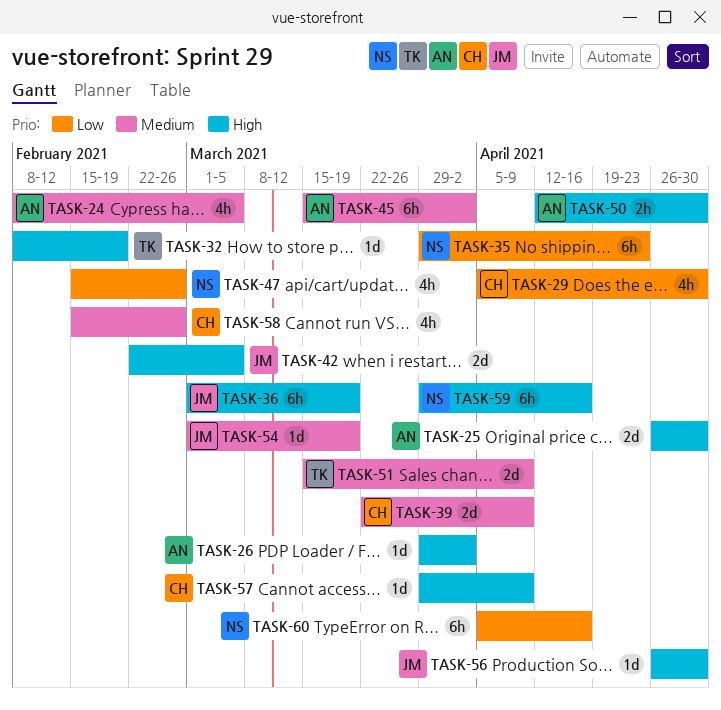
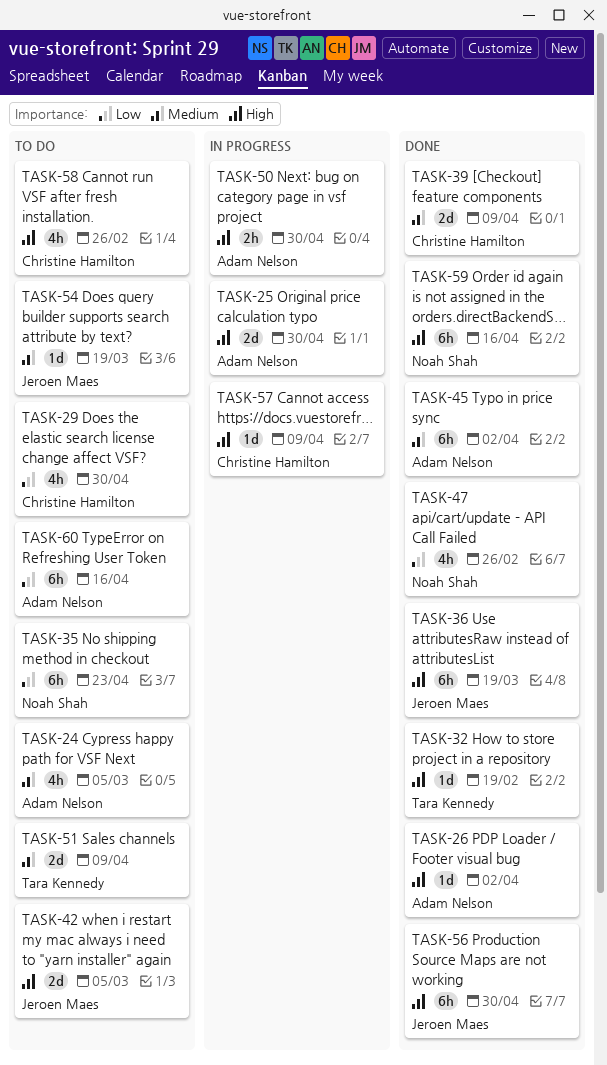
TASK-56, estimate: 1d -> 6h
TASK-58, priority: Medium -> High
TASK-60, owner: Noah Shah -> Adam Nelson

